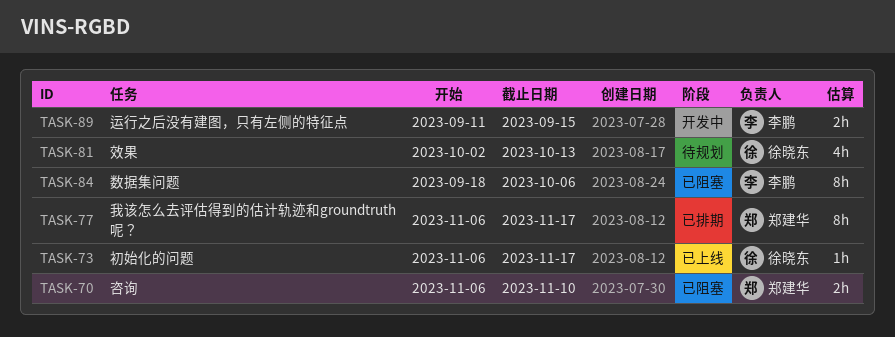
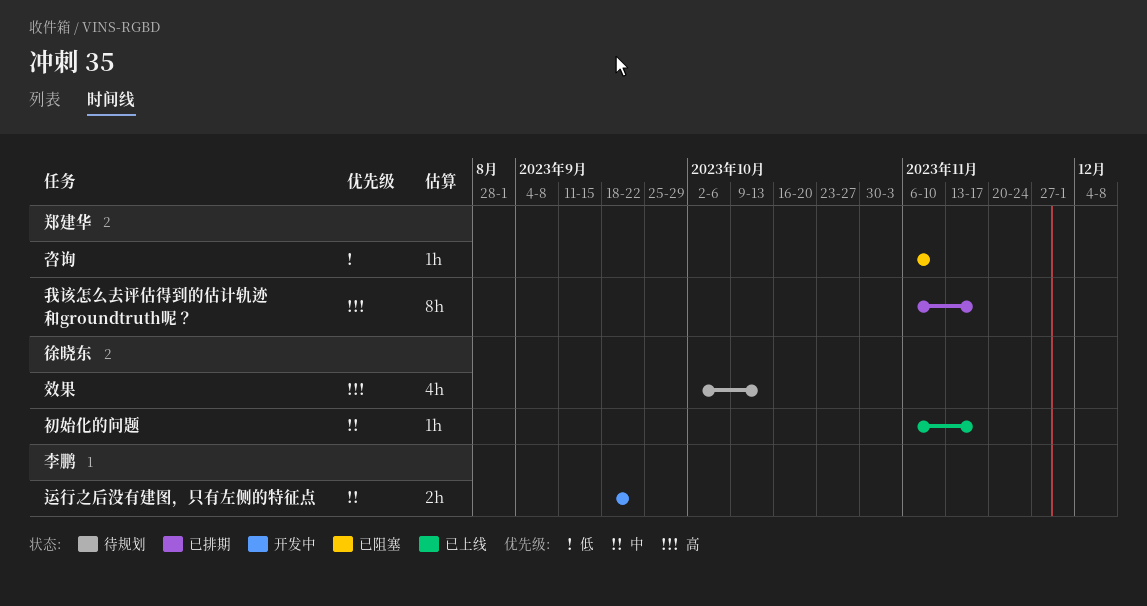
咨询, estimate: 2h -> 1h
数据集问题: present -> none
运行之后没有建图，只有左侧的特征点, start: Sep 11 -> Sep 18
运行之后没有建图，只有左侧的特征点, due: Sep 15 -> Sep 22

